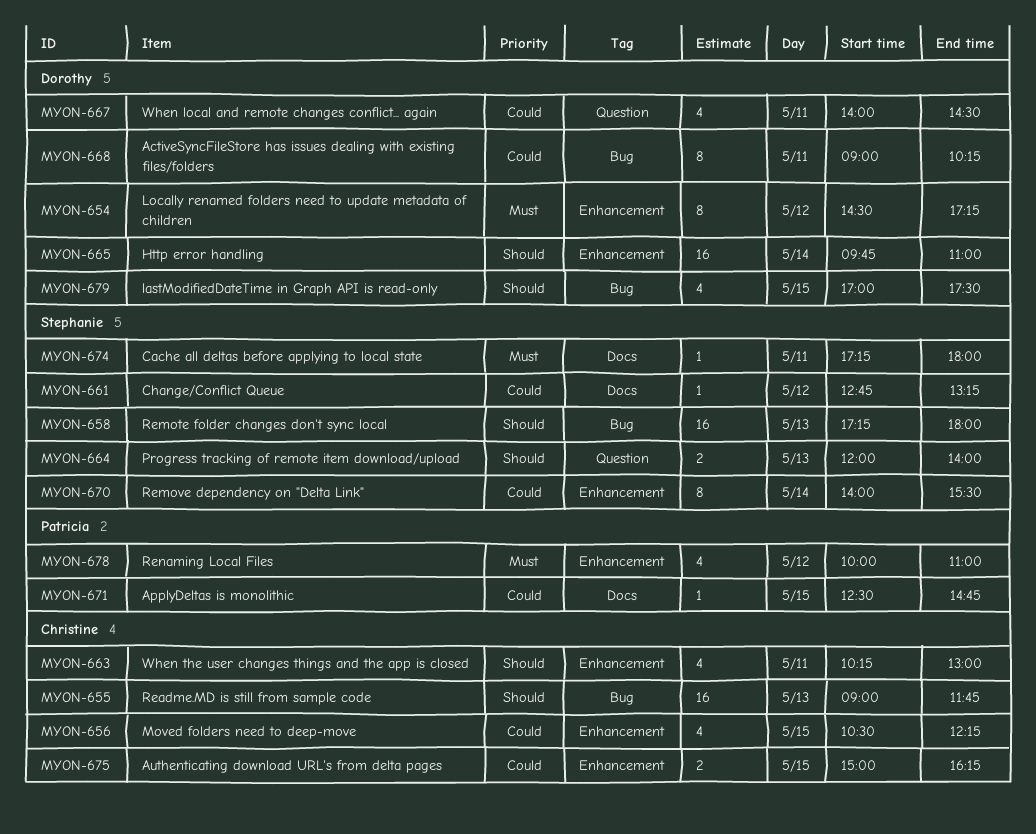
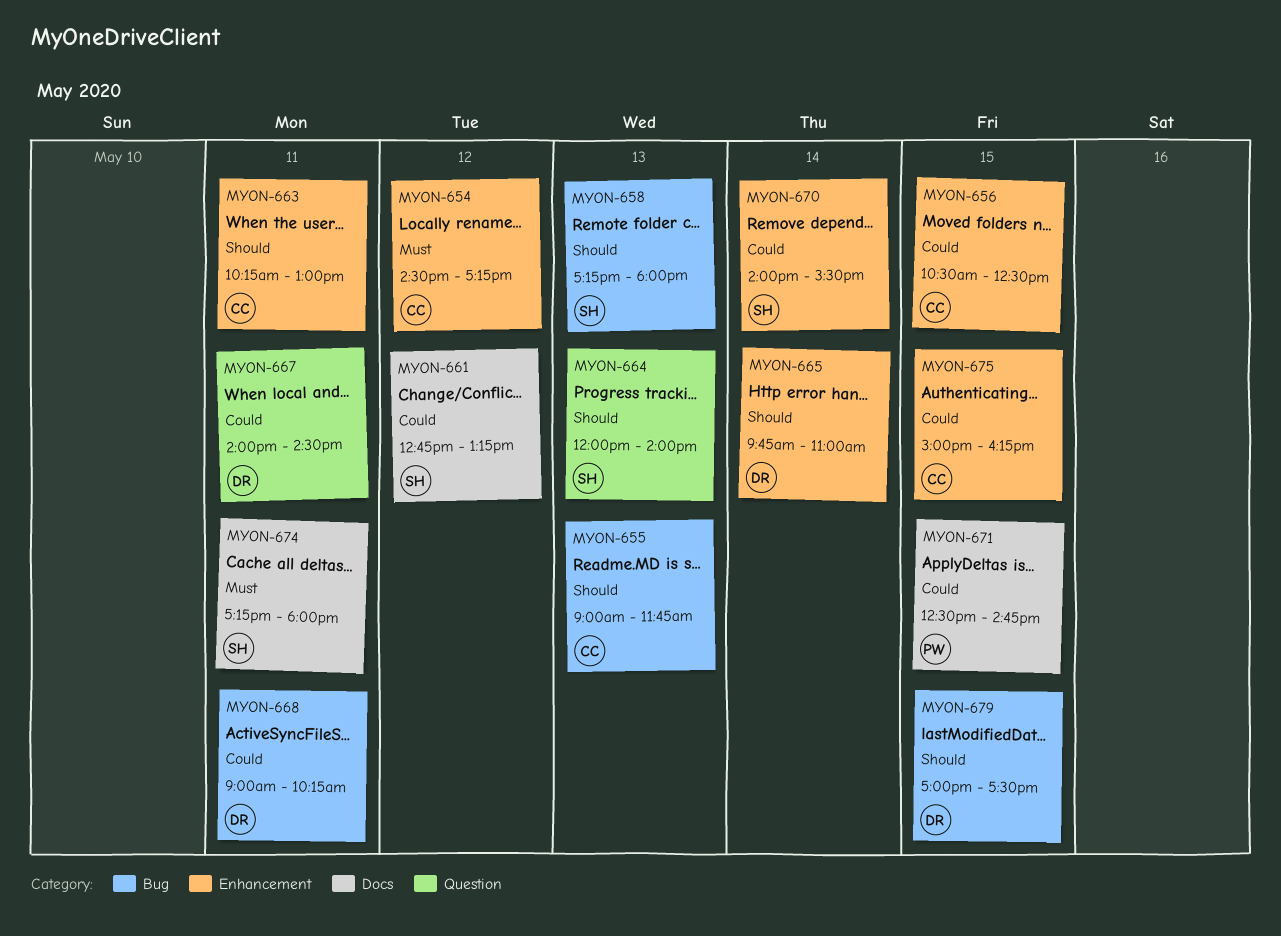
MYON-654, owner: Dorothy -> Christine
MYON-656, ends: 12:15 -> 12:30
MYON-678: present -> none

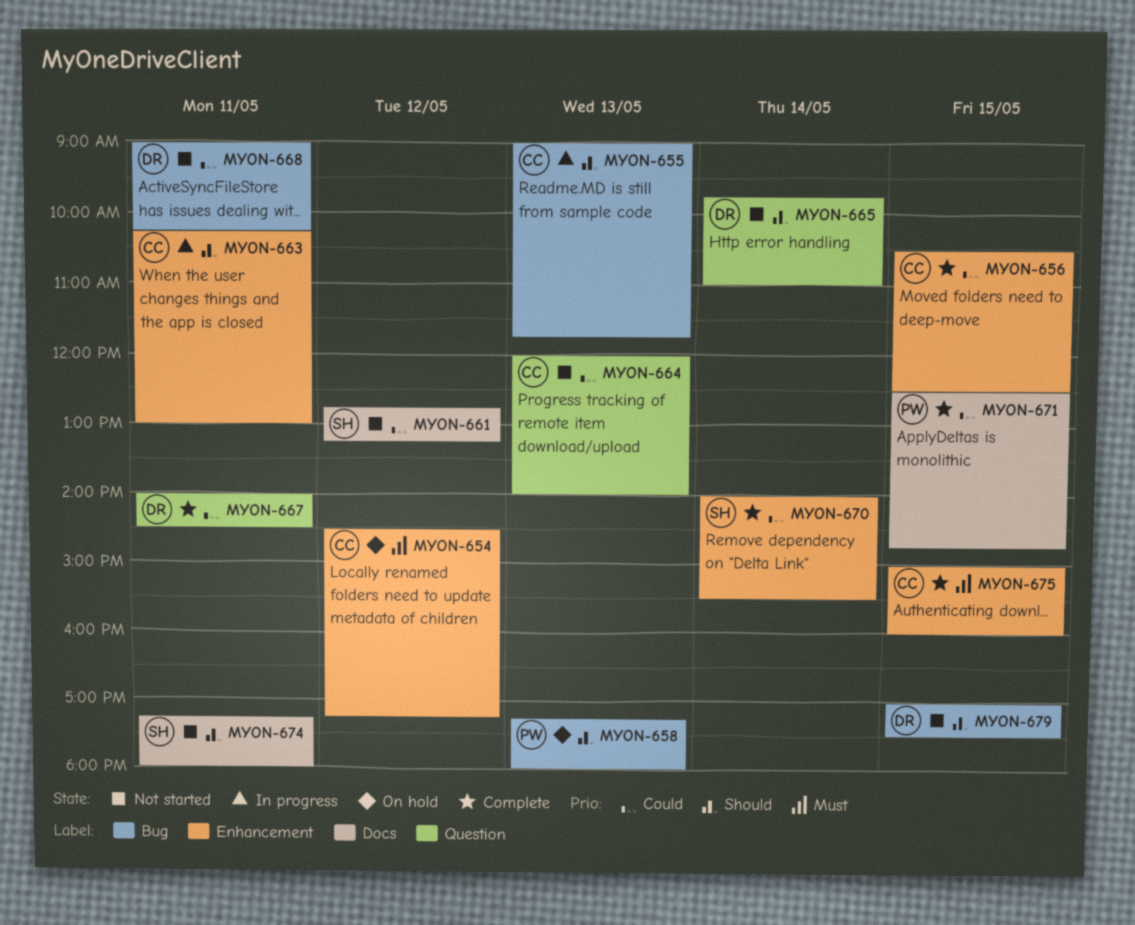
MYON-658, owner: SH -> PW
MYON-664, owner: SH -> CC
MYON-664, priority: Should -> Could
MYON-665, label: Enhancement -> Question
MYON-674, priority: Must -> Should
MYON-675, priority: Could -> Must
MYON-675, ends: 16:15 -> 16:00

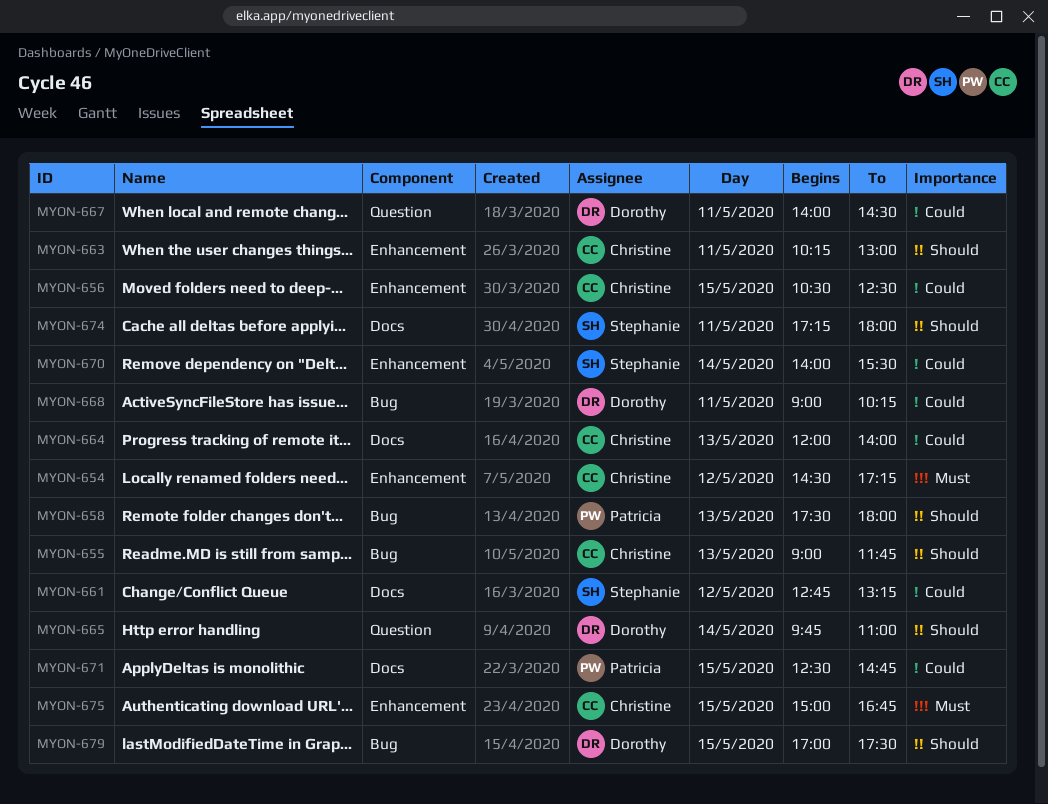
MYON-658, begins: 17:15 -> 17:30
MYON-664, label: Question -> Docs
MYON-675, ends: 16:00 -> 16:45

